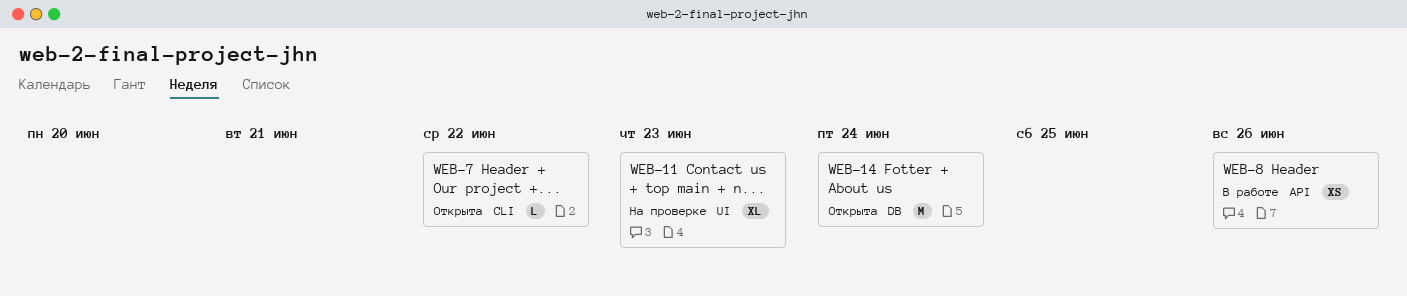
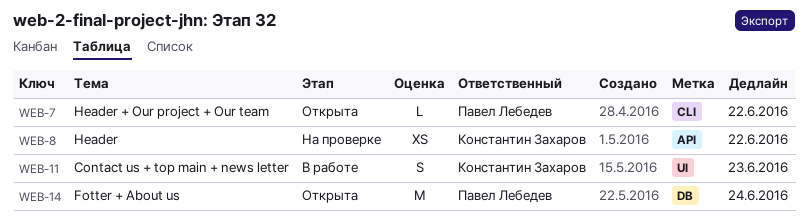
WEB-8, status: В работе -> На проверке
WEB-8, due: Jun 26 -> Jun 22
WEB-11, status: На проверке -> В работе
WEB-11, estimate: XL -> S

